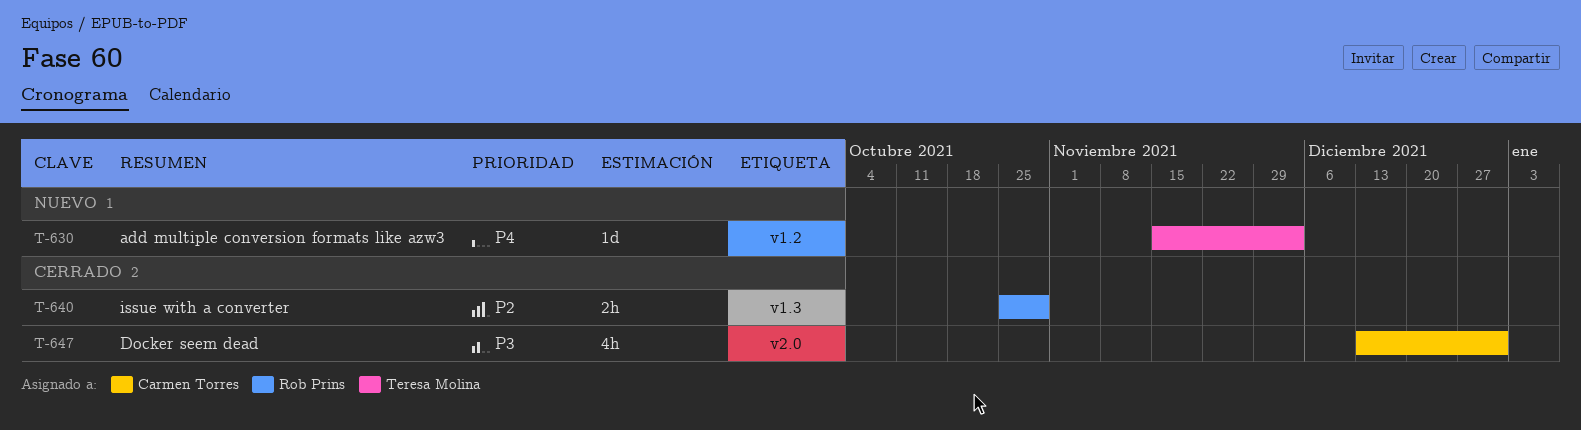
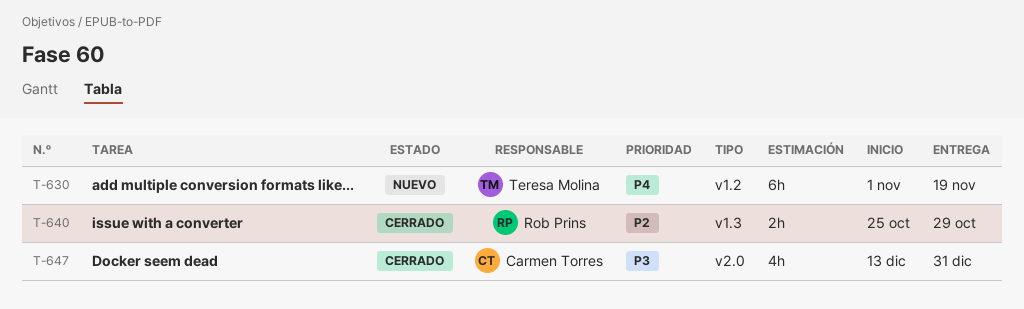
T-630, estimate: 1d -> 6h
T-630, start: Nov 15 -> Nov 1
T-630, due: Dec 3 -> Nov 19

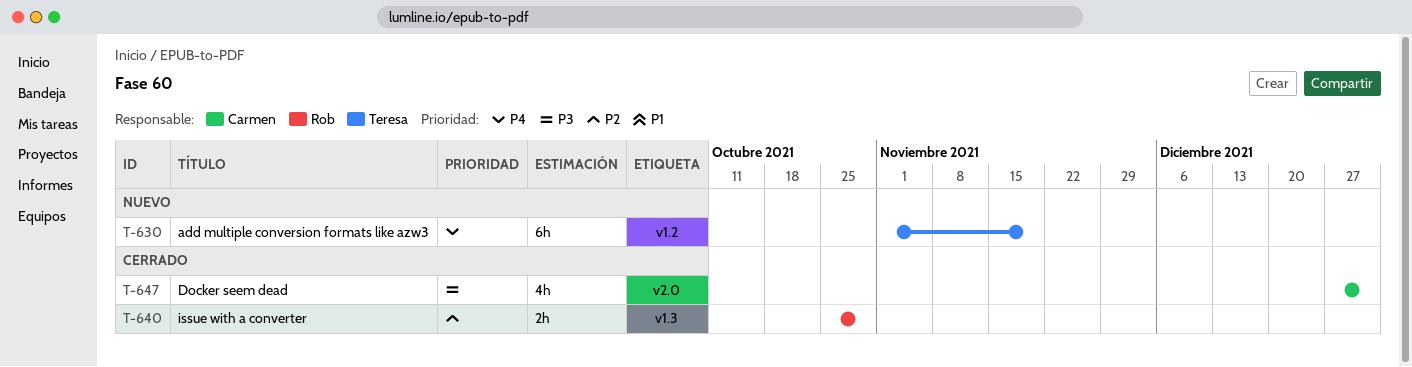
T-647, start: Dec 13 -> Dec 27

